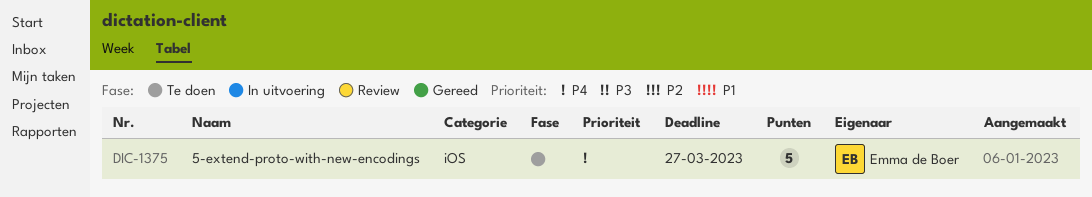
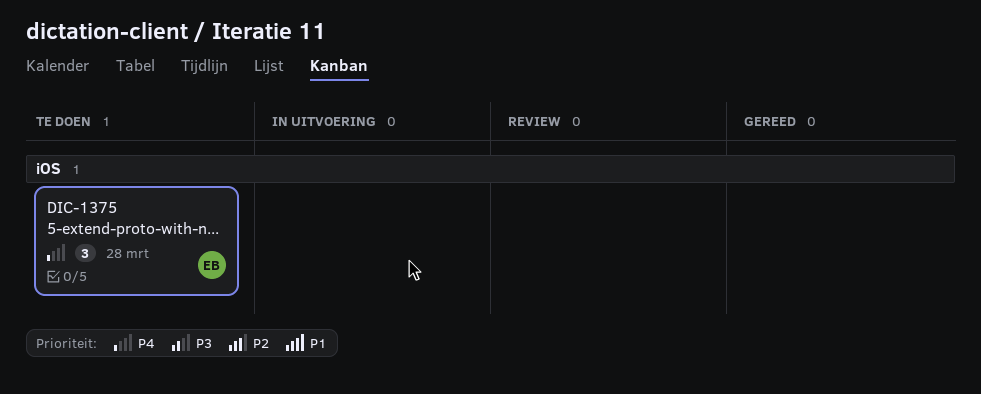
DIC-1375, estimate: 5 -> 3
DIC-1375, due: Mar 27 -> Mar 28

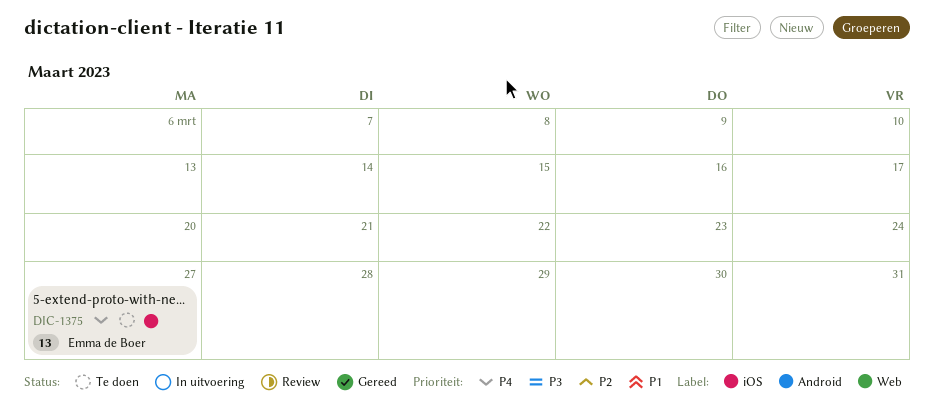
DIC-1375, estimate: 3 -> 13
DIC-1375, due: Mar 28 -> Mar 27

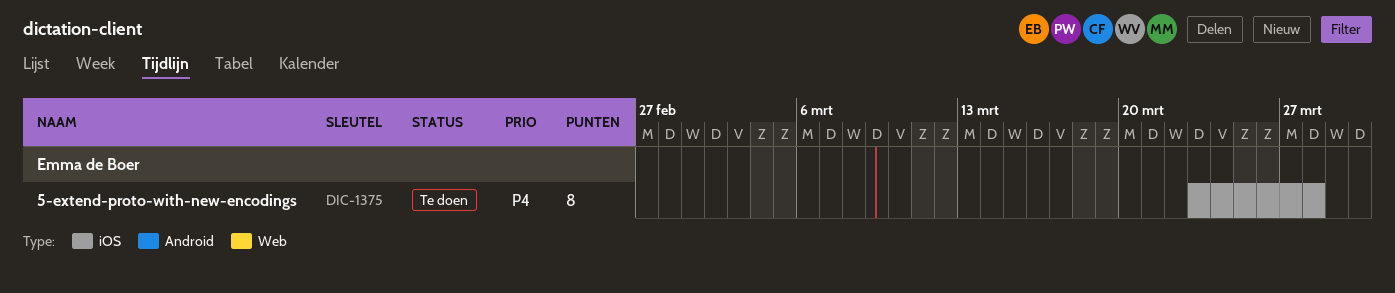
DIC-1375, estimate: 13 -> 8
DIC-1375, due: Mar 27 -> Mar 28

